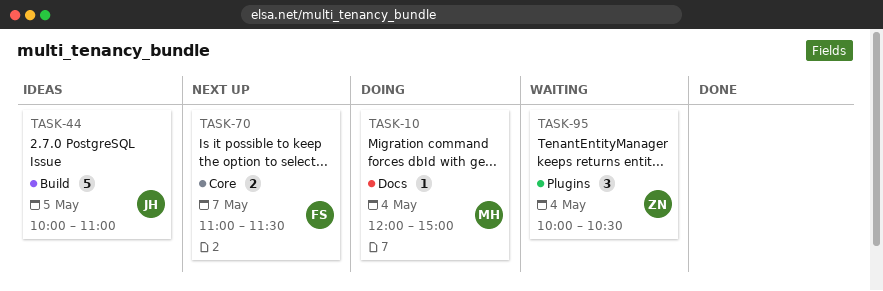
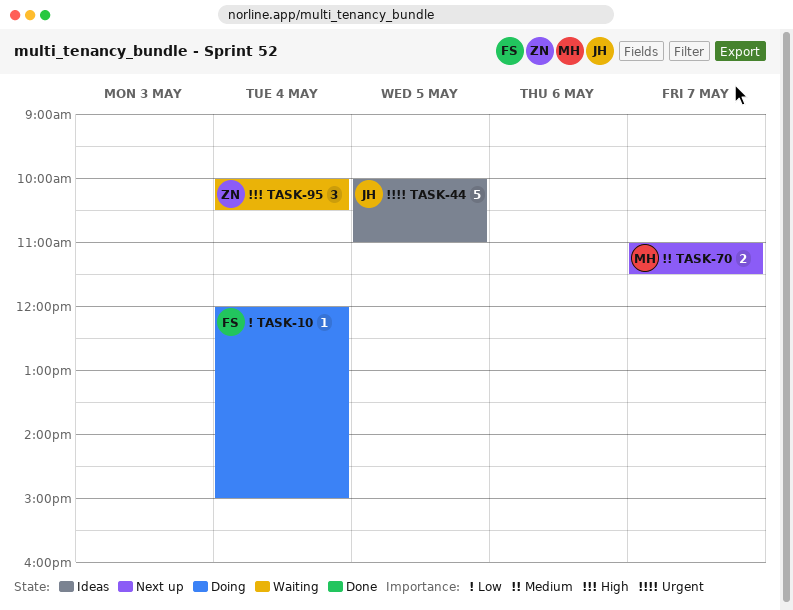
TASK-10, owner: MH -> FS
TASK-70, owner: FS -> MH

